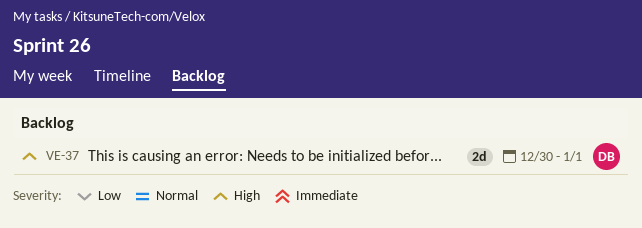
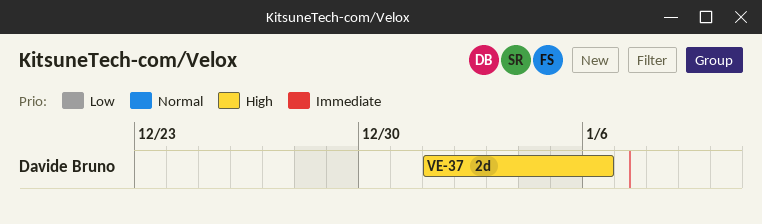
VE-37, start: Dec 30 -> Jan 1
VE-37, due: Jan 1 -> Jan 6

